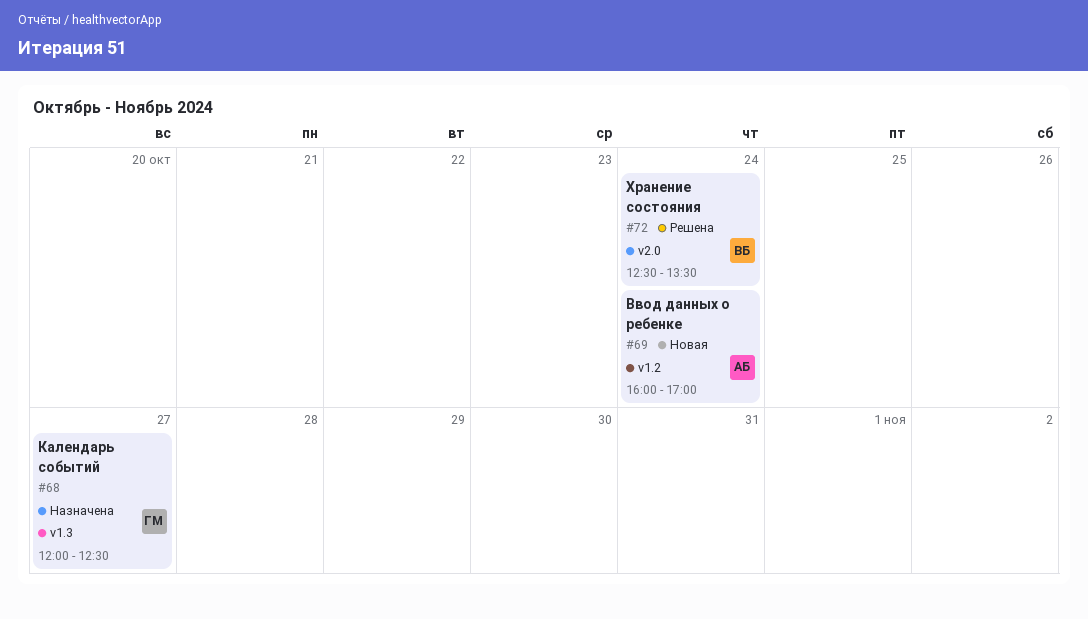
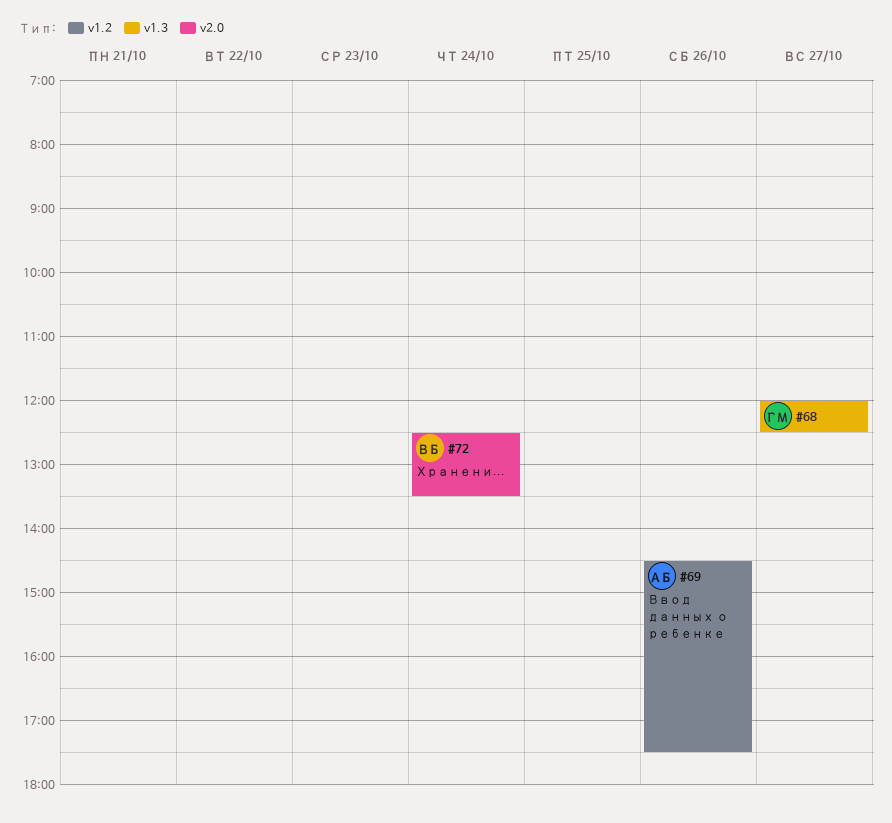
#69, day: Oct 24 -> Oct 26
#69, begins: 16:00 -> 14:30
#69, ends: 17:00 -> 17:30

